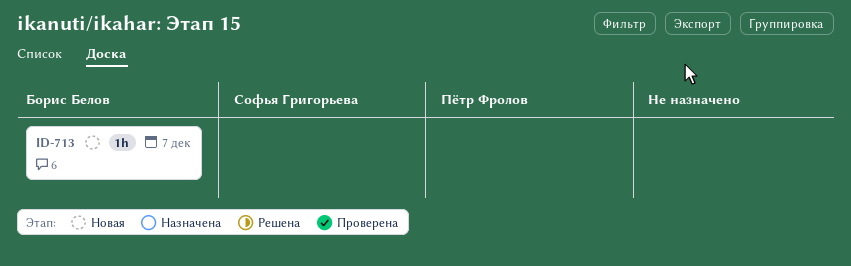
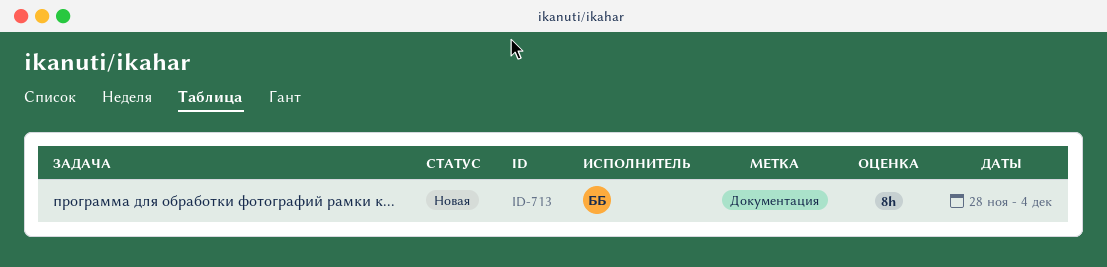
ID-713, estimate: 1h -> 8h
ID-713, due: Dec 7 -> Dec 4

